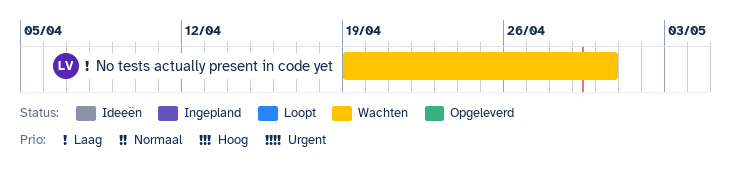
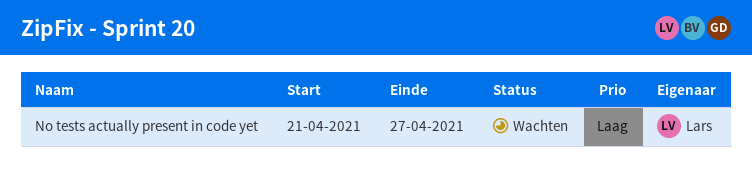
No tests actually present in code yet, start: Apr 19 -> Apr 21
No tests actually present in code yet, due: Apr 30 -> Apr 27

